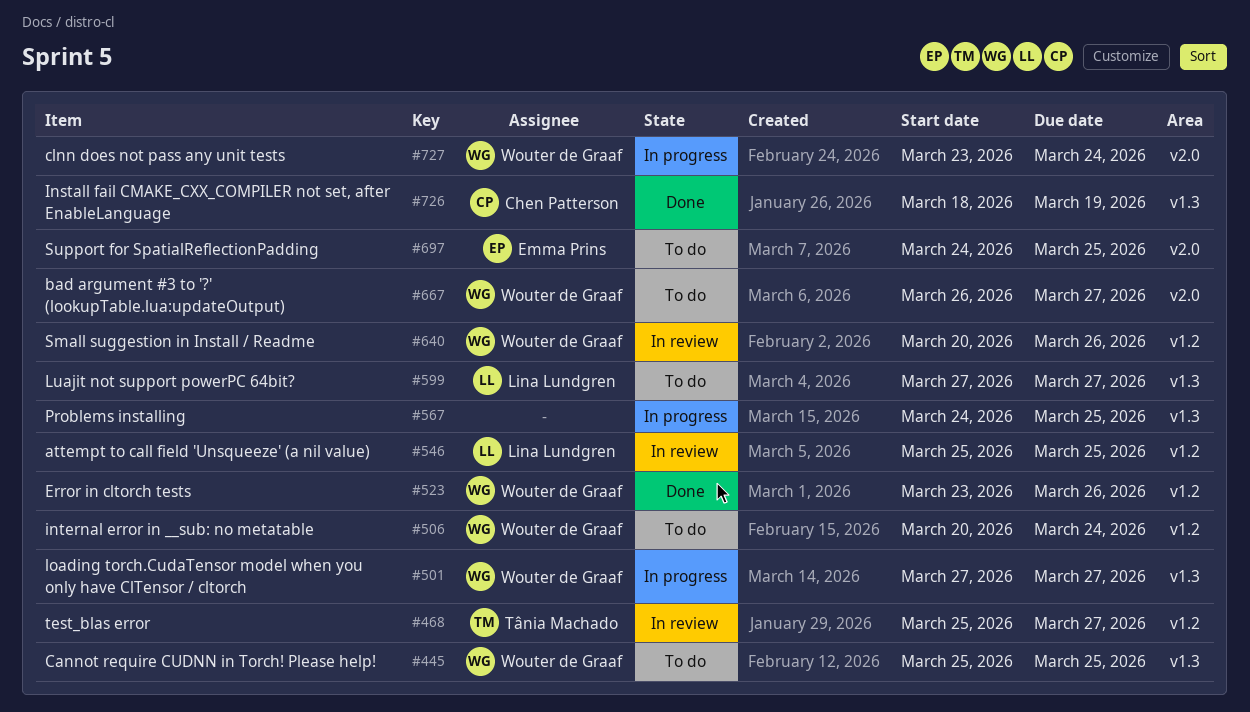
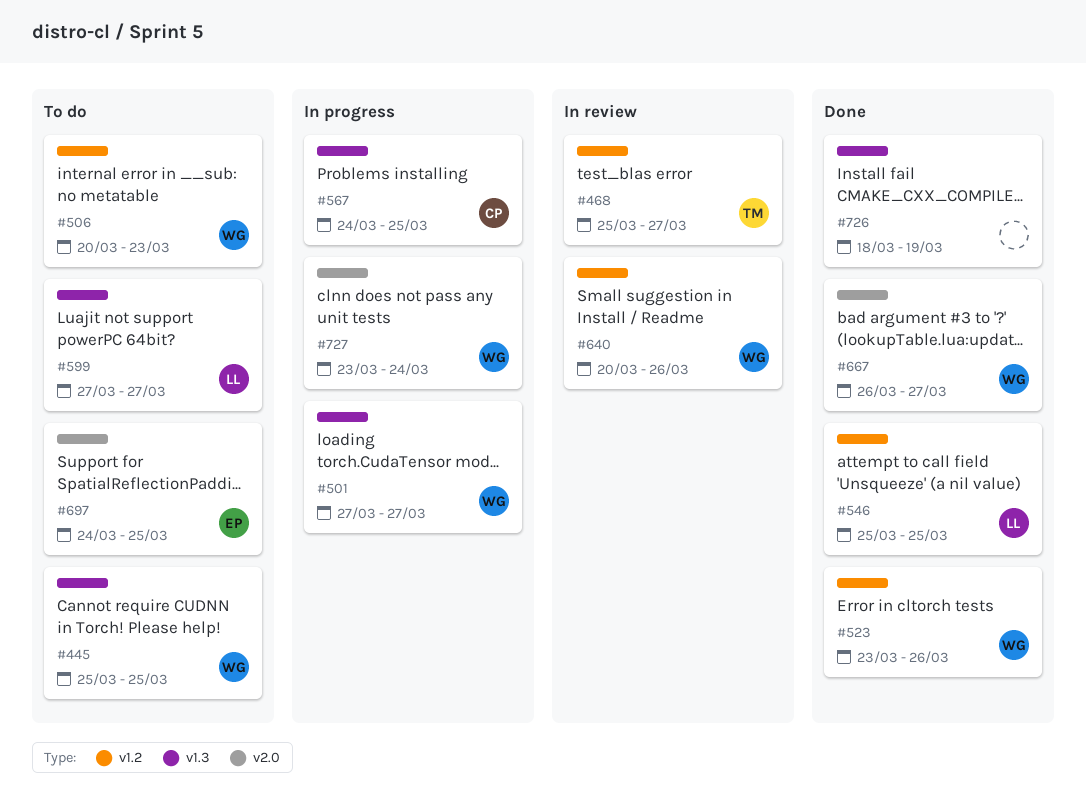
#506, due: Mar 24 -> Mar 23
#546, status: In review -> Done
#567, owner: none -> Chen Patterson
#667, status: To do -> Done
#726, owner: Chen Patterson -> none

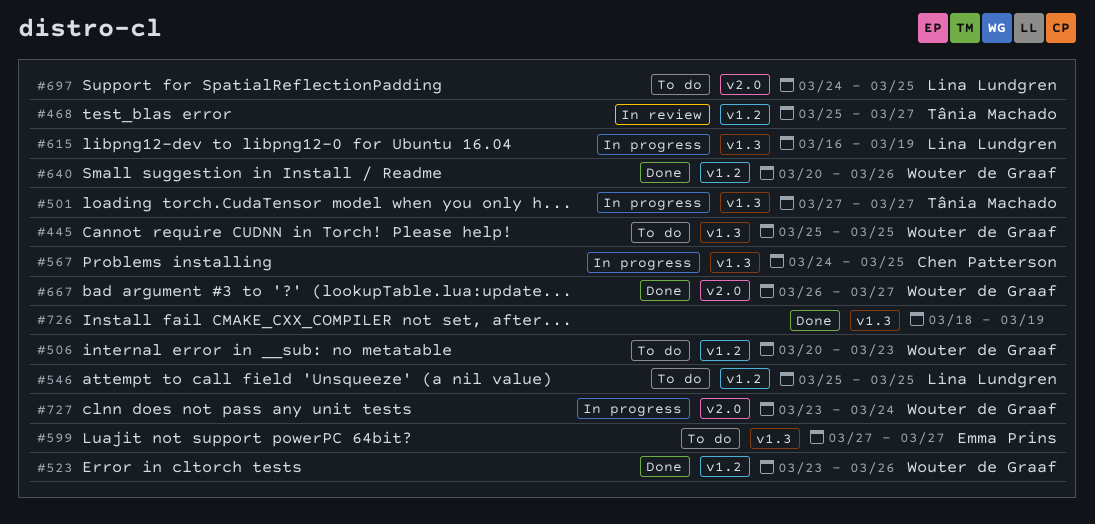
#501, owner: Wouter de Graaf -> Tânia Machado
#546, status: Done -> To do
#599, owner: Lina Lundgren -> Emma Prins
#615: none -> present
#640, status: In review -> Done
#697, owner: Emma Prins -> Lina Lundgren

